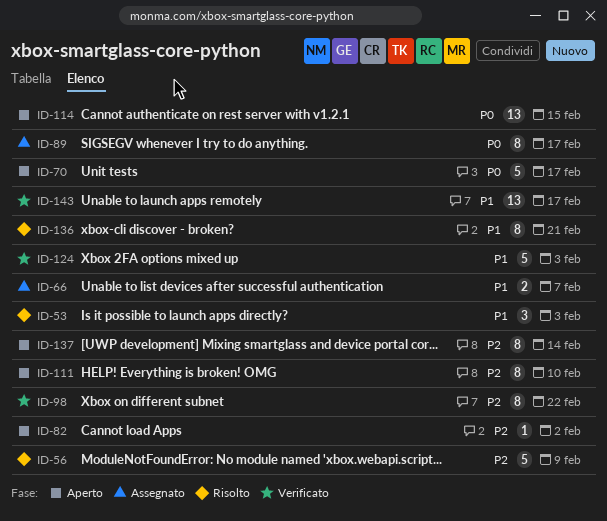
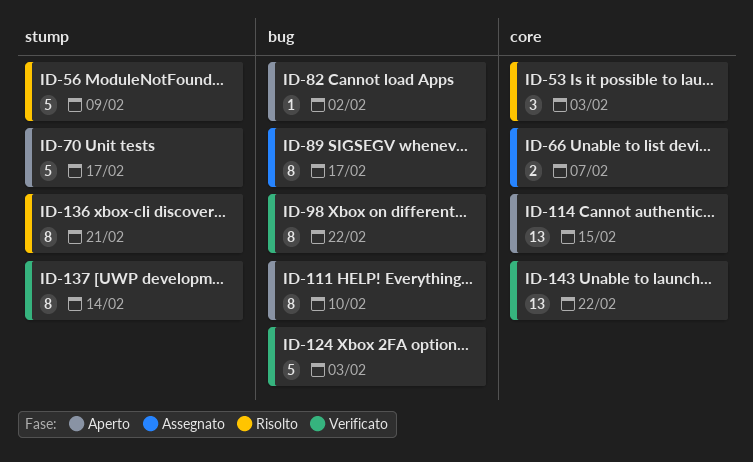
ID-137, status: Aperto -> Verificato
ID-143, due: Feb 17 -> Feb 22

